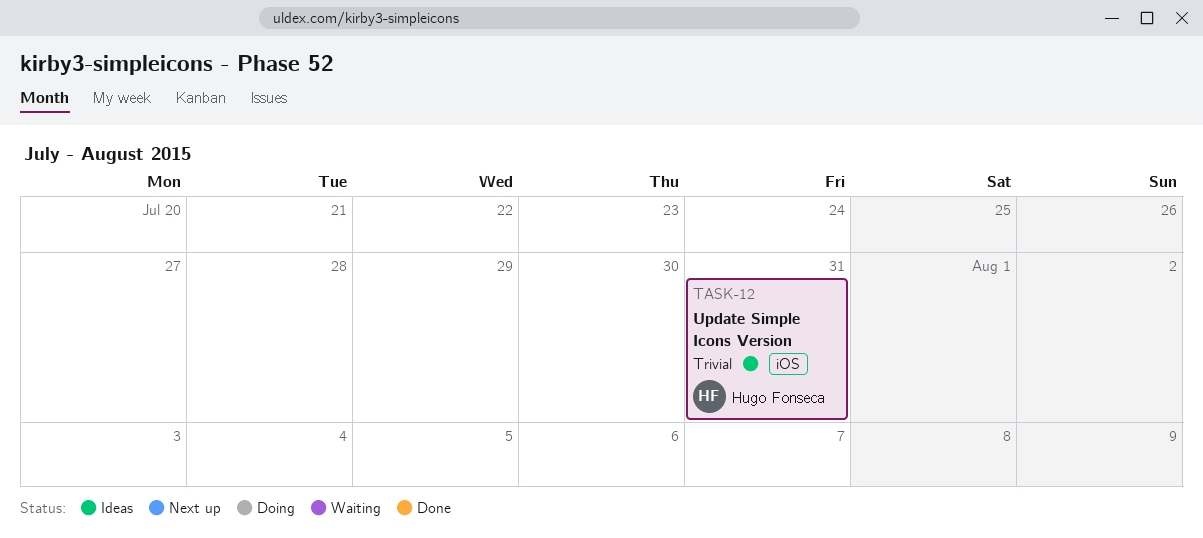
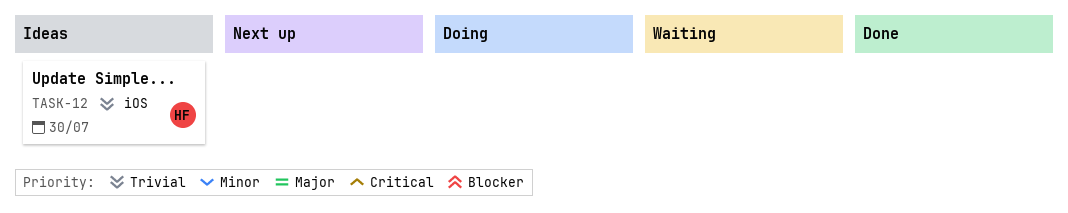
TASK-12, due: Jul 31 -> Jul 30

